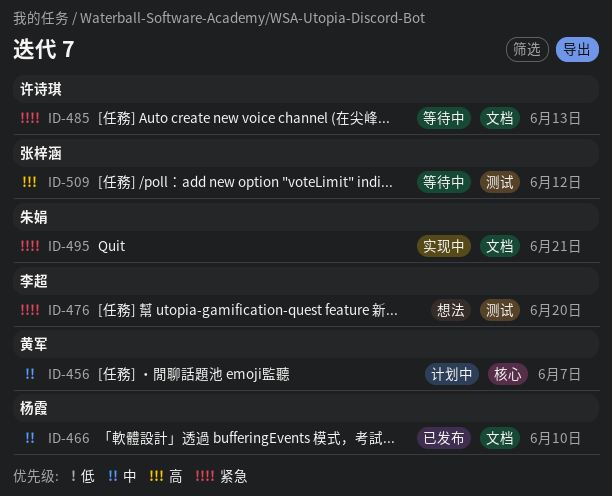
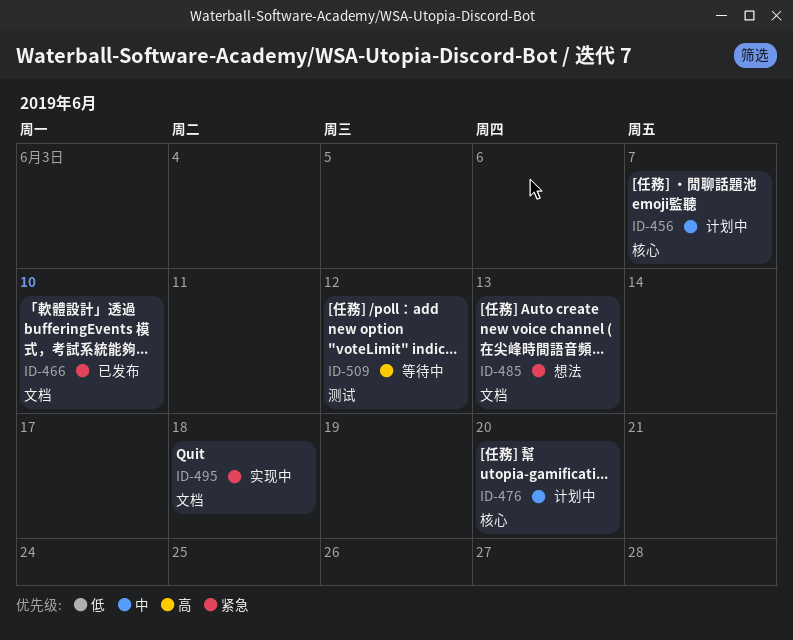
ID-466, priority: 中 -> 紧急
ID-476, status: 想法 -> 计划中
ID-476, priority: 紧急 -> 中
ID-476, label: 测试 -> 核心
ID-485, status: 等待中 -> 想法
ID-495, due: Jun 21 -> Jun 18

